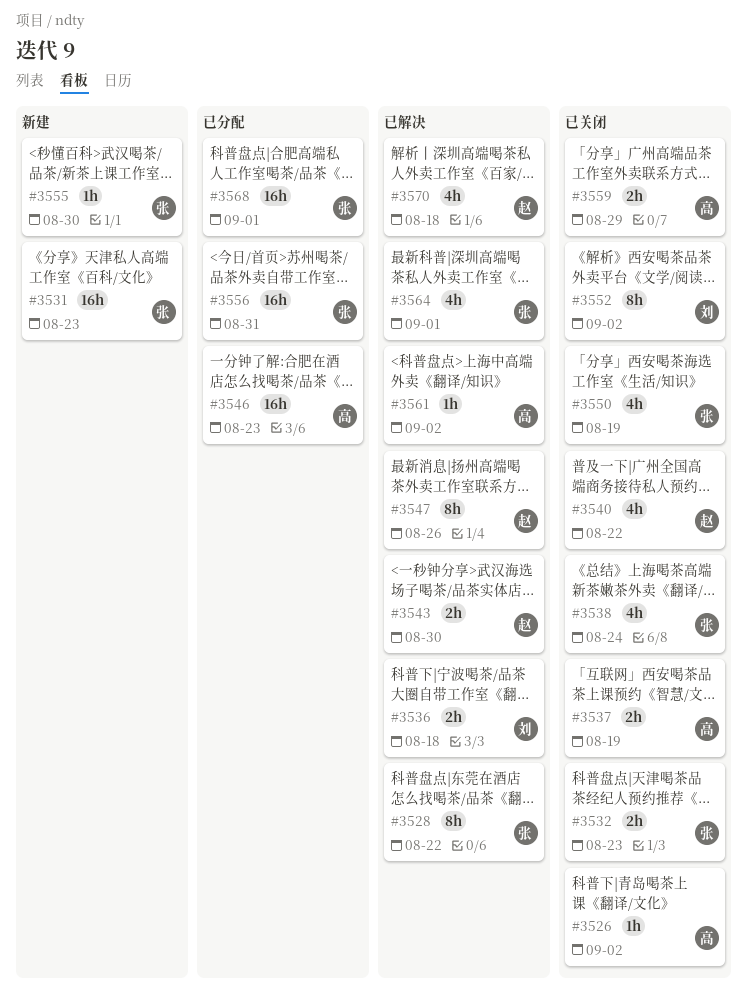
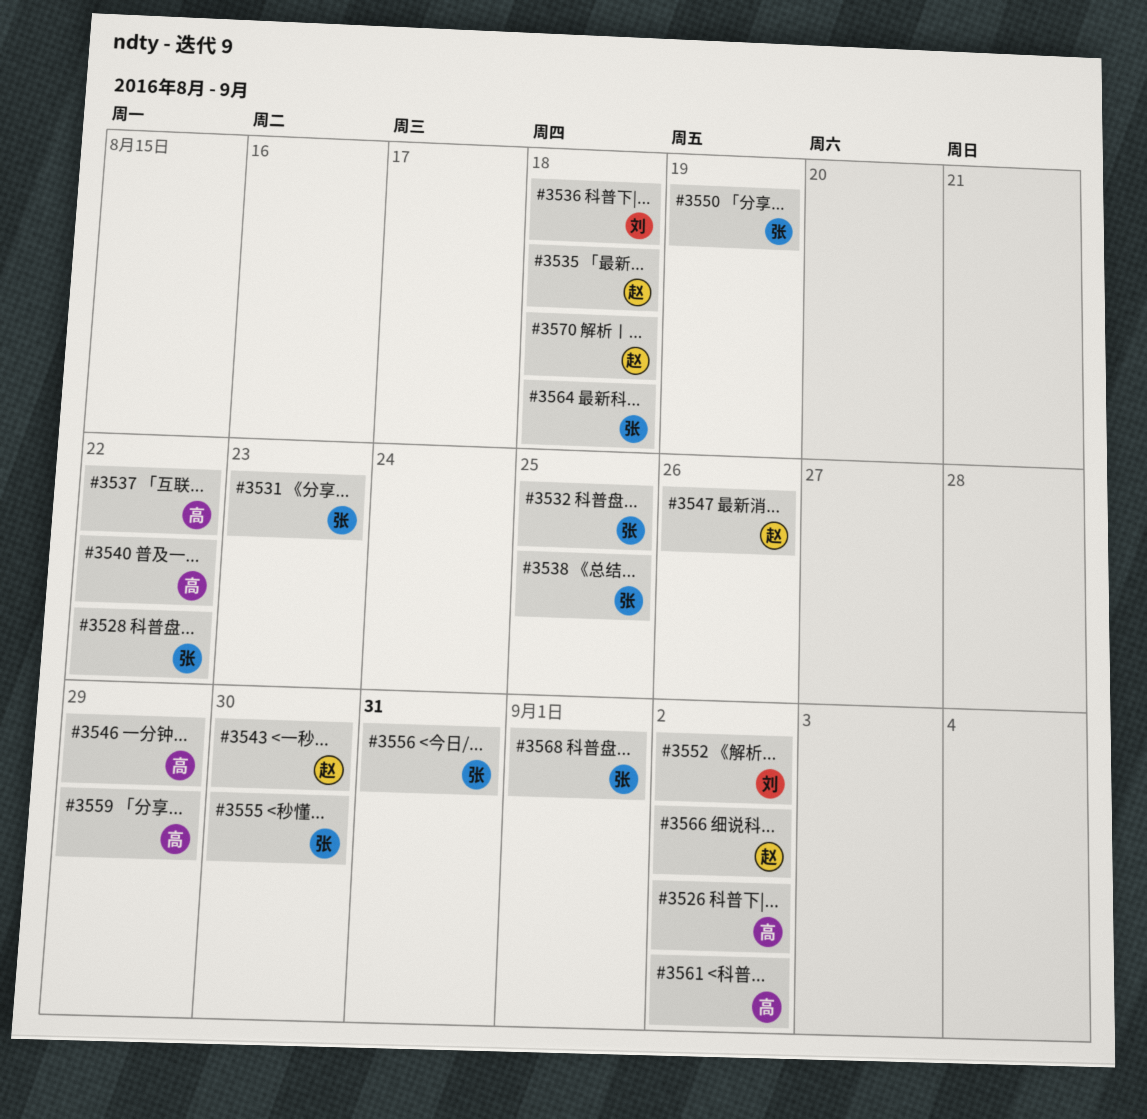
#3532, due: Aug 23 -> Aug 25
#3535: none -> present
#3537, due: Aug 19 -> Aug 22
#3538, due: Aug 24 -> Aug 25
#3540, owner: 赵 -> 高
#3546, due: Aug 23 -> Aug 29
#3564, due: Sep 1 -> Aug 18
#3566: none -> present

